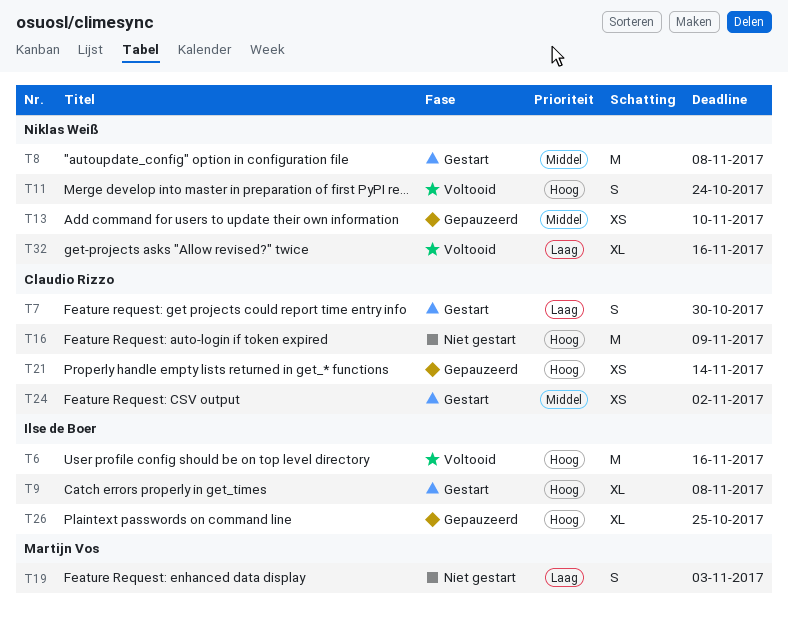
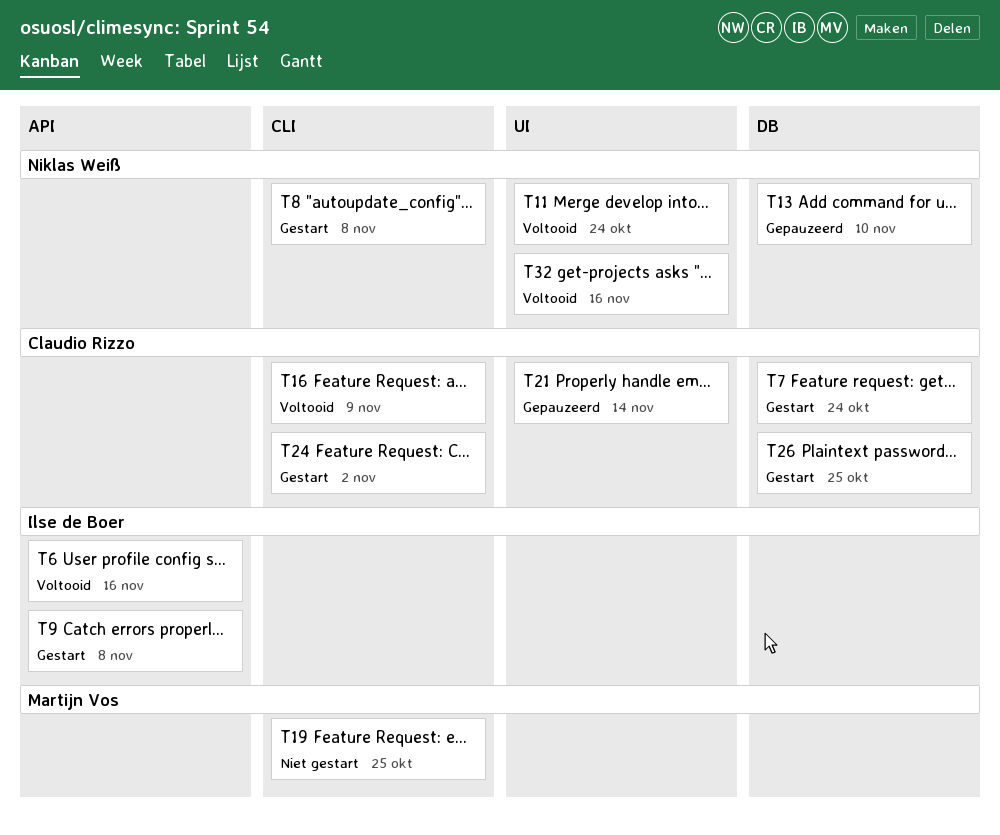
T7, due: Oct 30 -> Oct 24
T16, status: Niet gestart -> Voltooid
T19, due: Nov 3 -> Oct 25
T26, status: Gepauzeerd -> Gestart
T26, owner: Ilse de Boer -> Claudio Rizzo

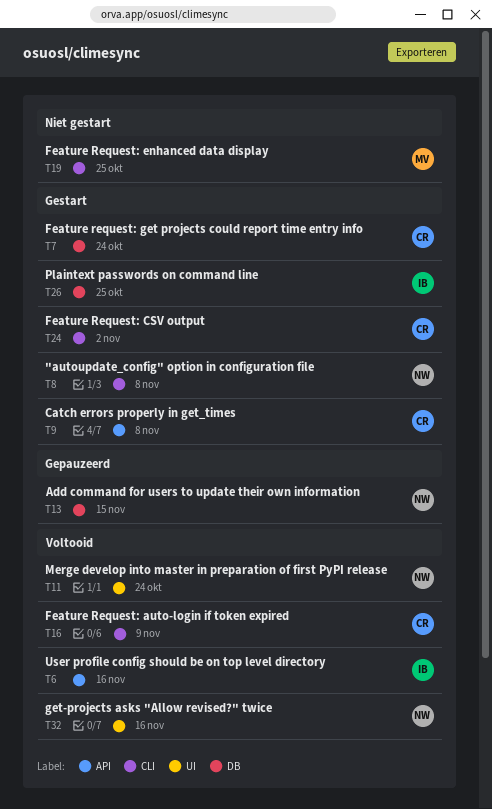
T9, owner: Ilse de Boer -> Claudio Rizzo
T13, due: Nov 10 -> Nov 15
T21: present -> none
T26, owner: Claudio Rizzo -> Ilse de Boer

